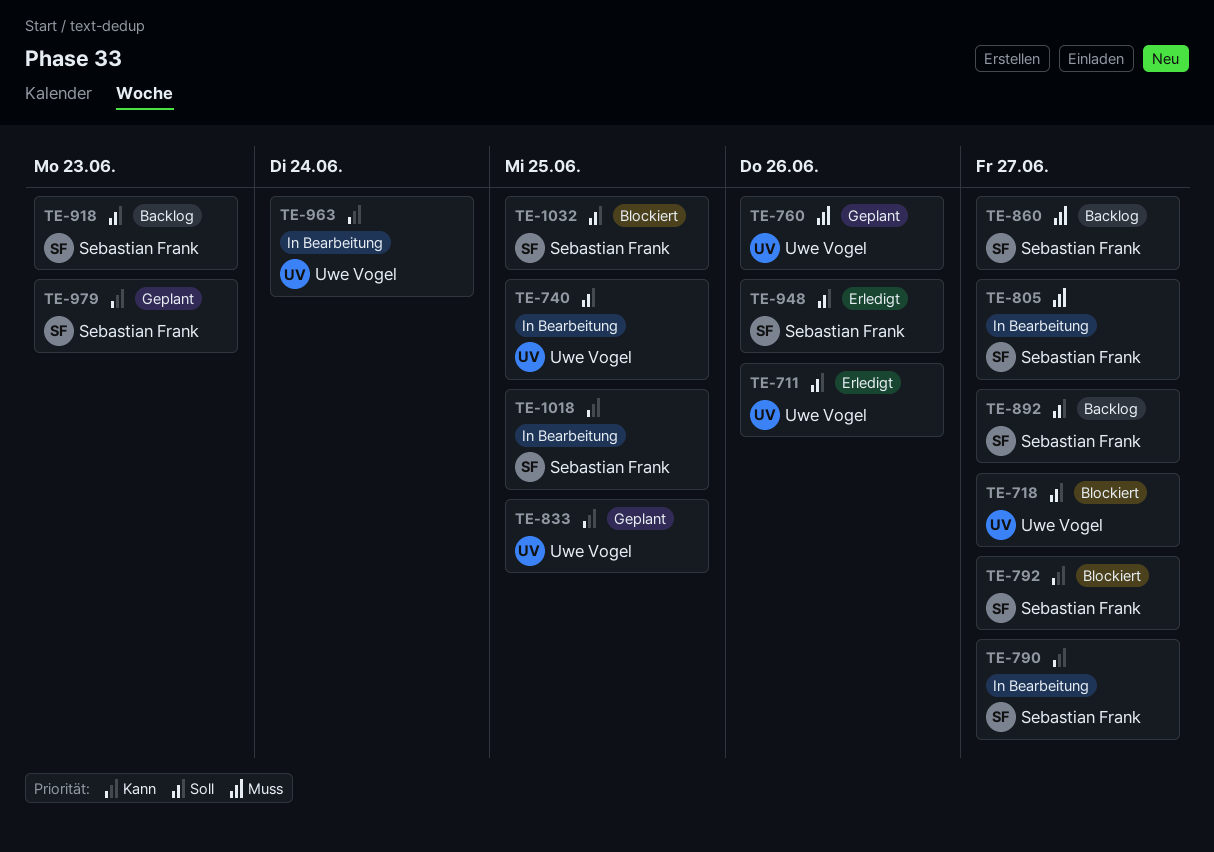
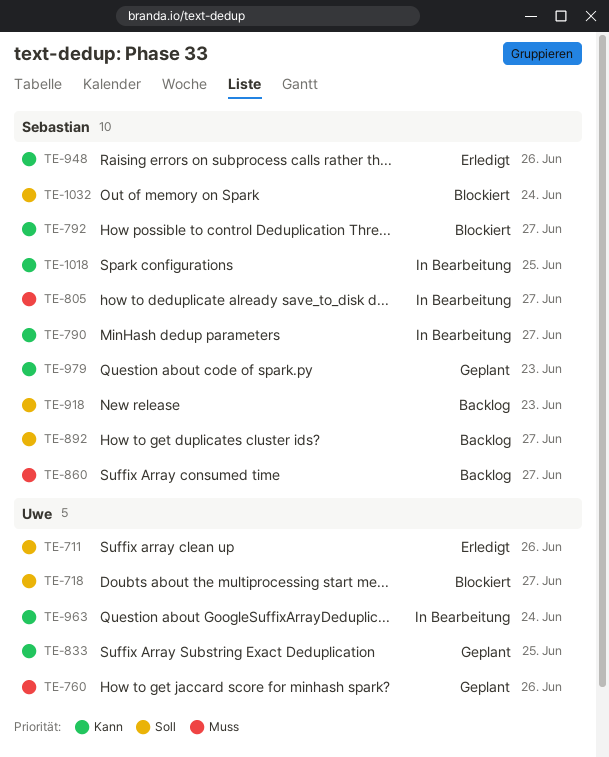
TE-740: present -> none
TE-948, priority: Soll -> Kann
TE-1032, due: Jun 25 -> Jun 24

